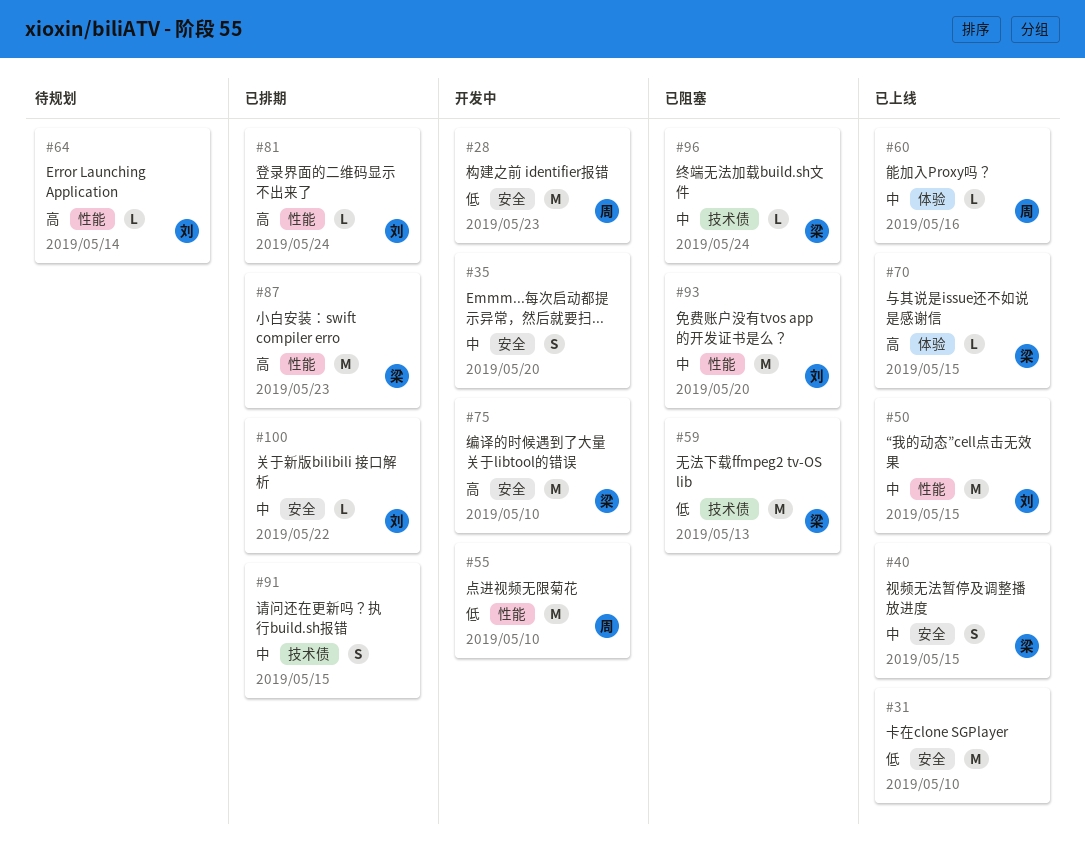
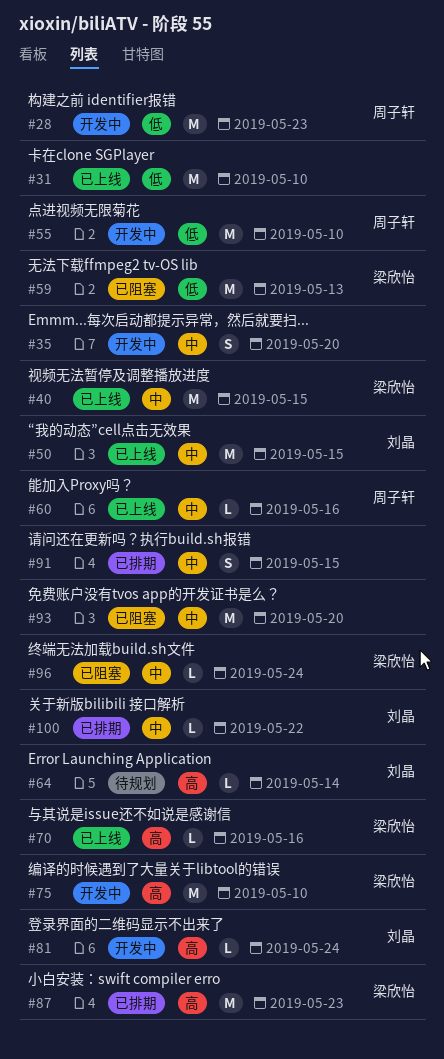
#40, estimate: S -> M
#70, due: May 15 -> May 16
#81, status: 已排期 -> 开发中
#93, owner: 刘晶 -> none

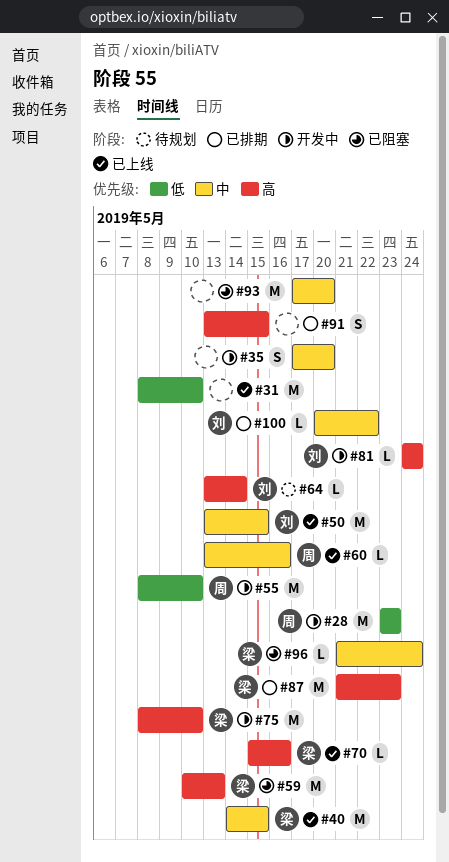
#59, priority: 低 -> 高
#91, priority: 中 -> 高

